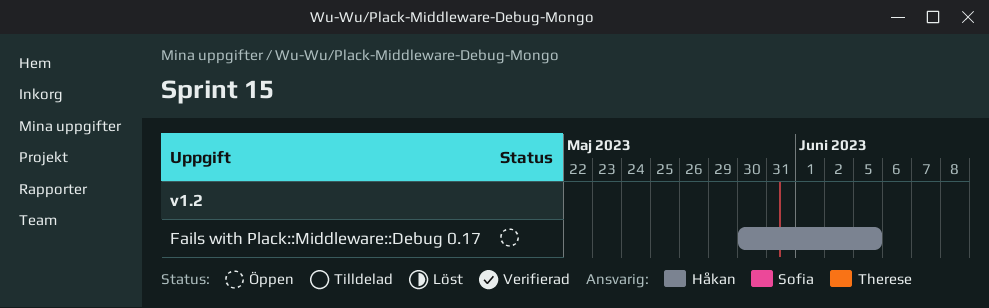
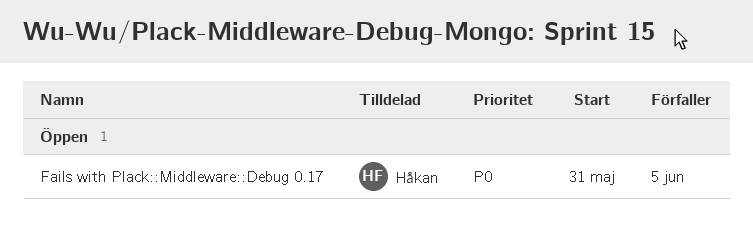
Fails with Plack::Middleware::Debug 0.17, start: May 30 -> May 31

